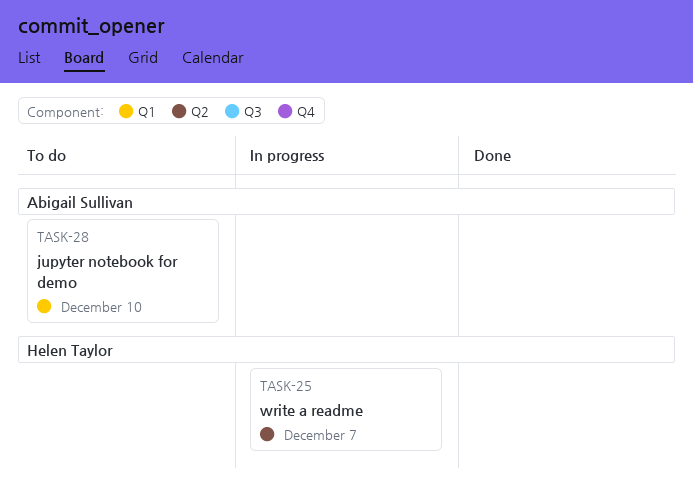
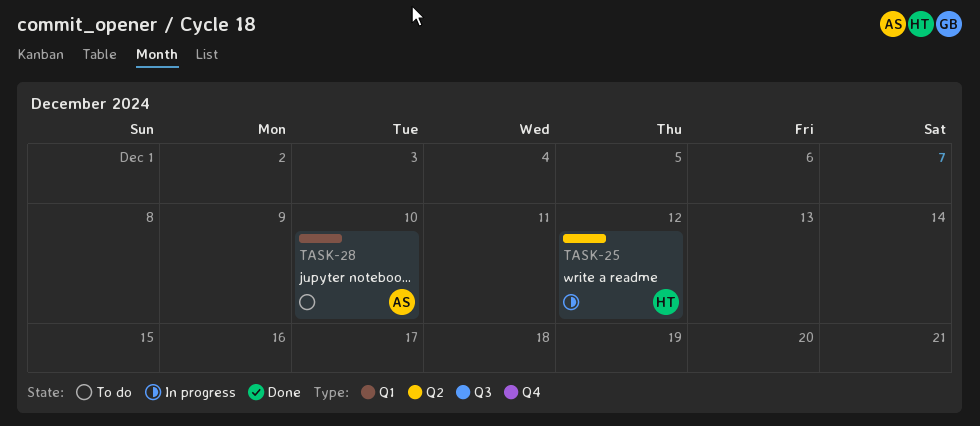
TASK-25, due: Dec 7 -> Dec 12

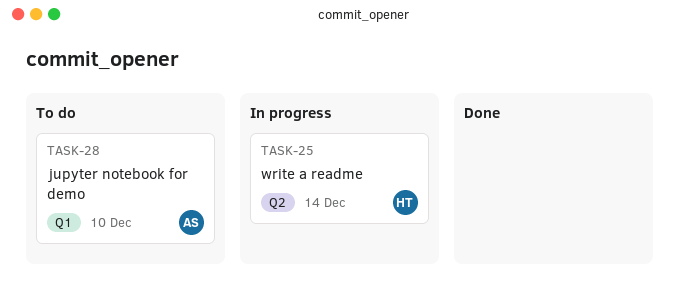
TASK-25, due: Dec 12 -> Dec 14

